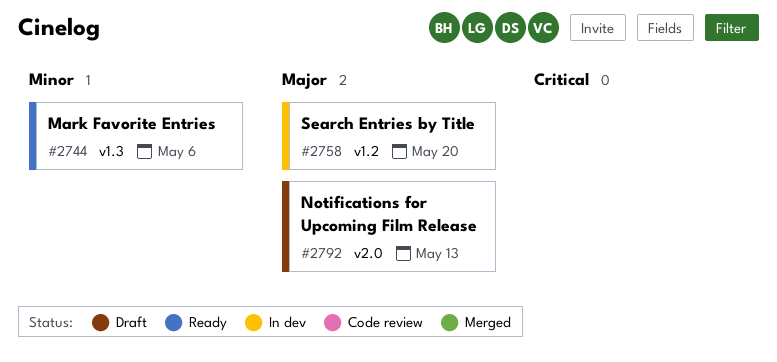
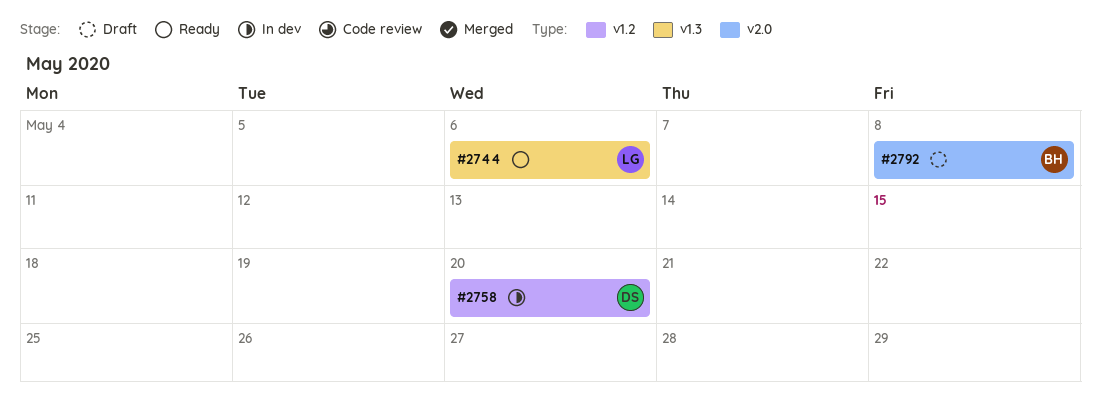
#2792, due: May 13 -> May 8

